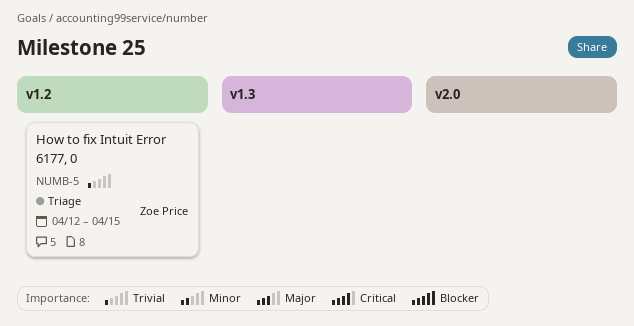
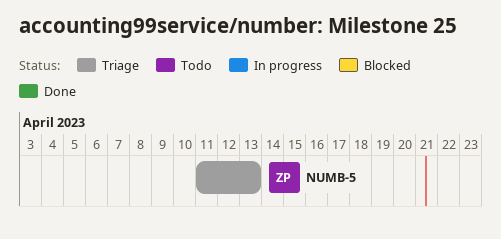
NUMB-5, start: Apr 12 -> Apr 11
NUMB-5, due: Apr 15 -> Apr 13

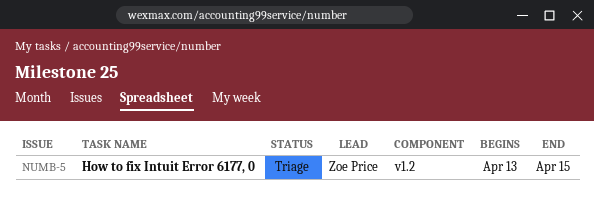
NUMB-5, start: Apr 11 -> Apr 13
NUMB-5, due: Apr 13 -> Apr 15

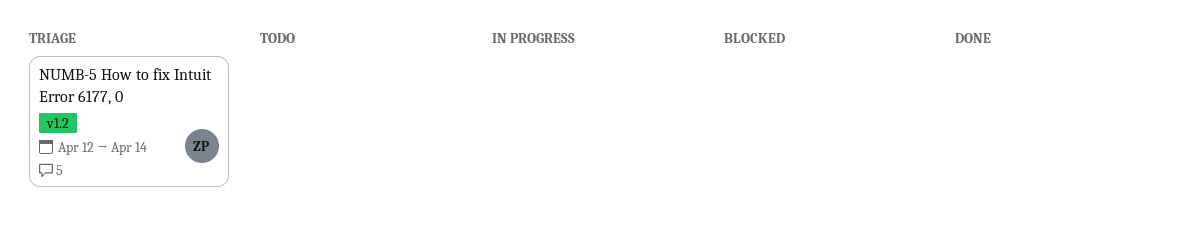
NUMB-5, start: Apr 13 -> Apr 12
NUMB-5, due: Apr 15 -> Apr 14

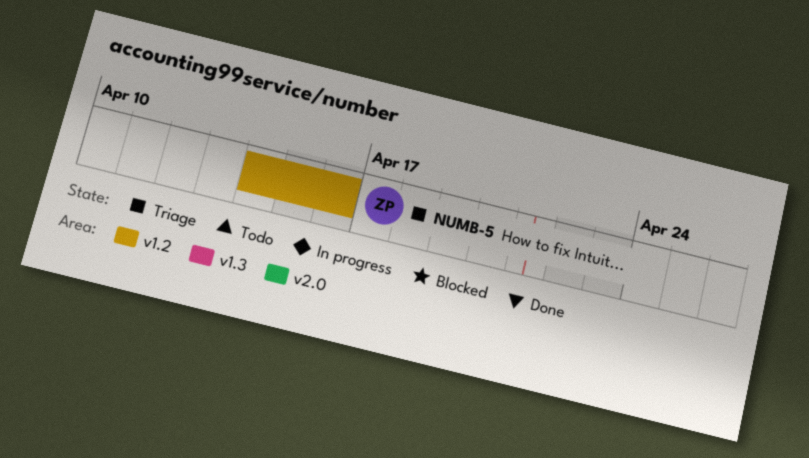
NUMB-5, start: Apr 12 -> Apr 14
NUMB-5, due: Apr 14 -> Apr 16

